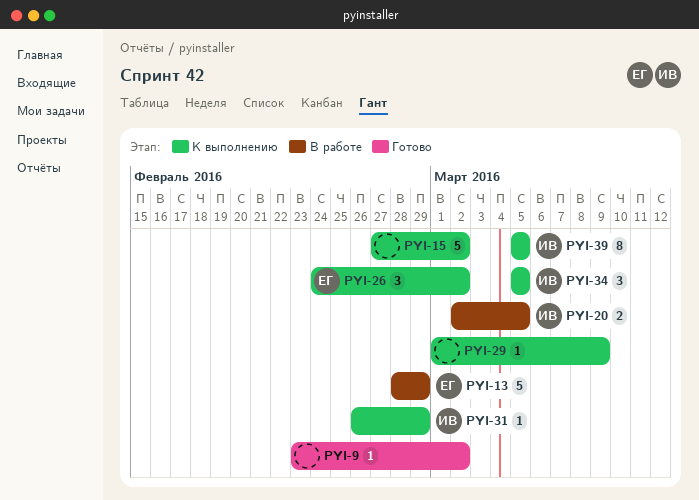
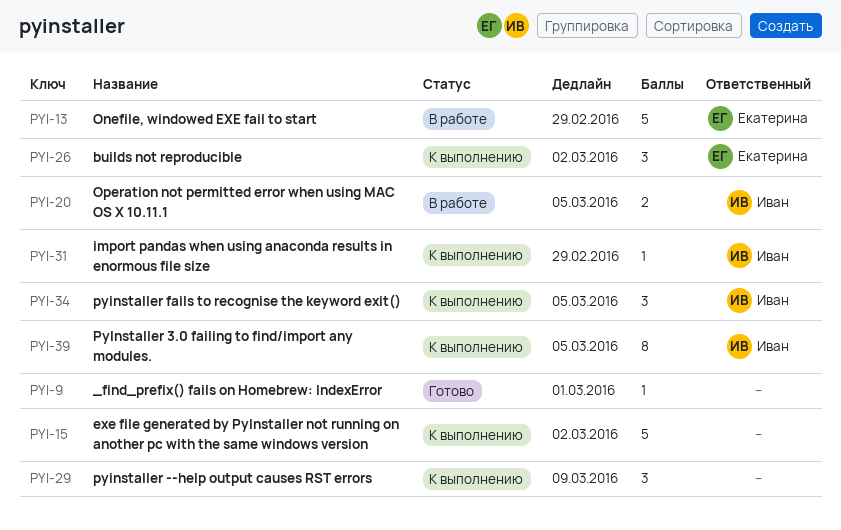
PYI-9, due: Mar 2 -> Mar 1
PYI-29, estimate: 1 -> 3

